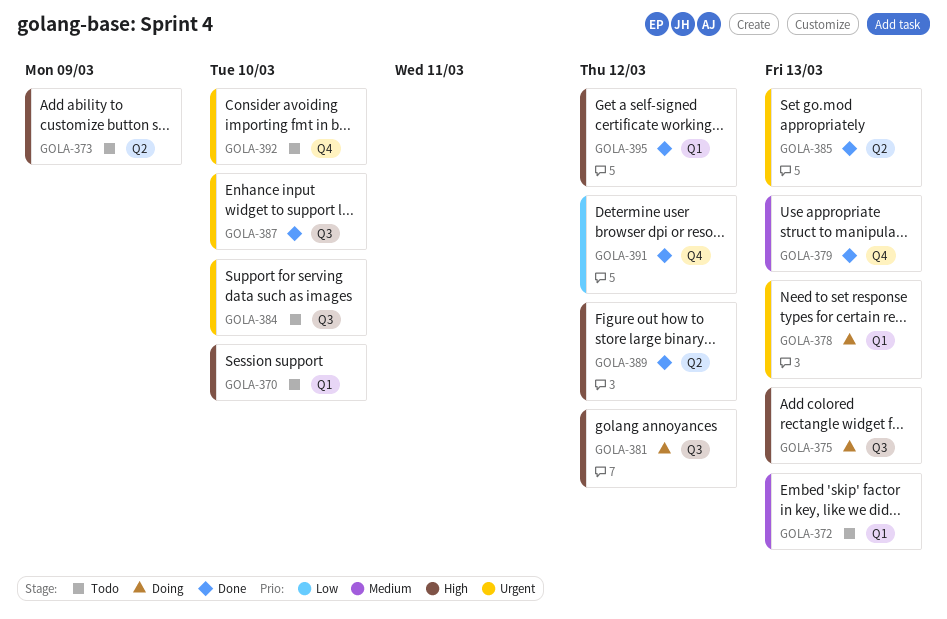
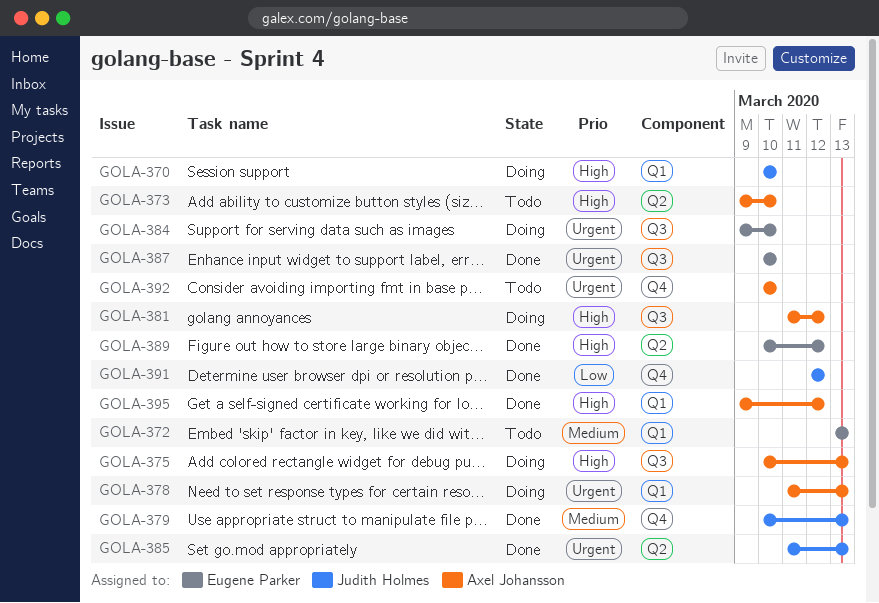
GOLA-370, status: Todo -> Doing
GOLA-373, due: Mar 9 -> Mar 10
GOLA-384, status: Todo -> Doing

